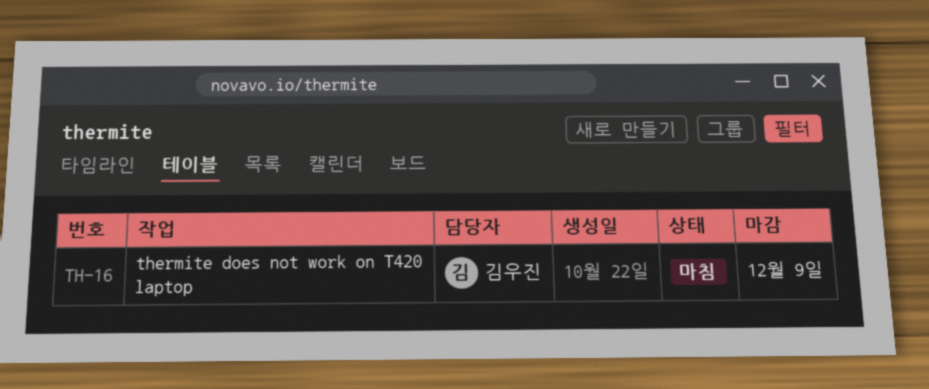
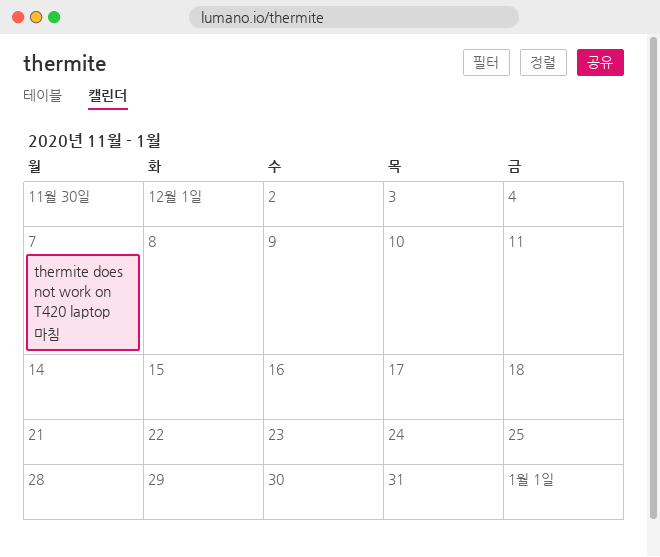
thermite does not work on T420 laptop, due: Dec 9 -> Dec 7

